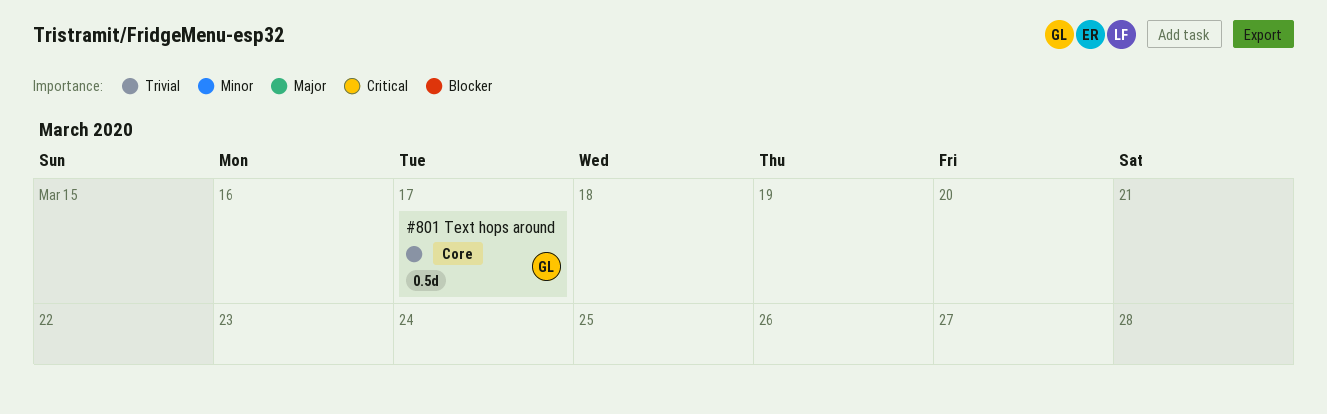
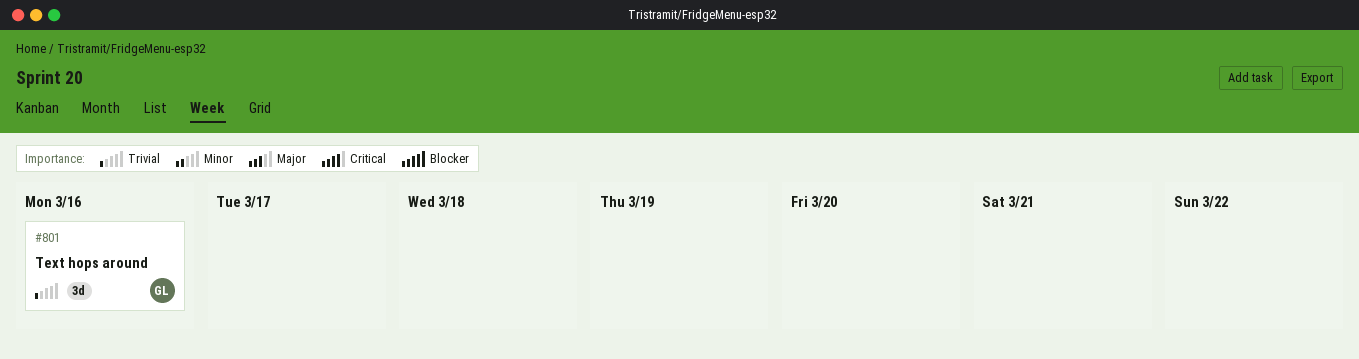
#801, estimate: 0.5d -> 3d
#801, due: Mar 17 -> Mar 16

